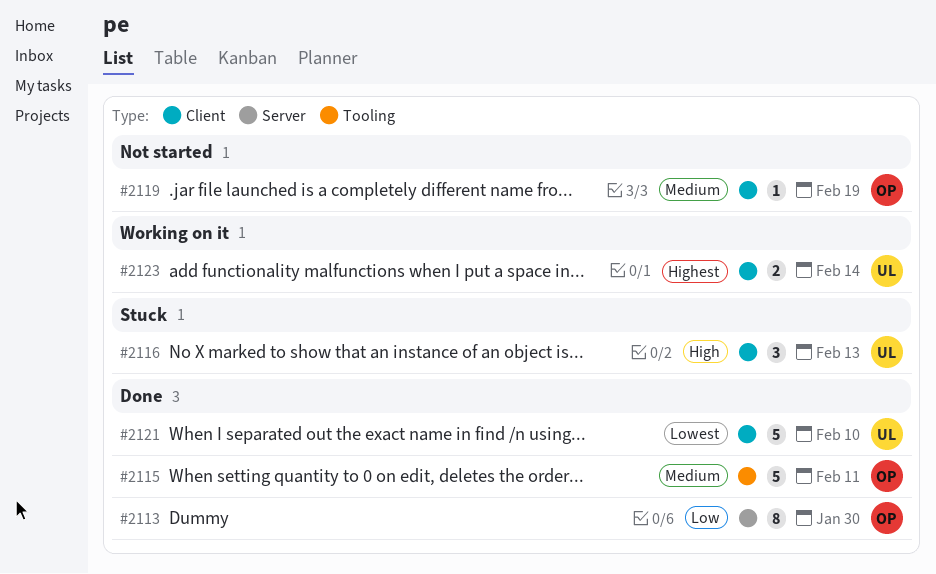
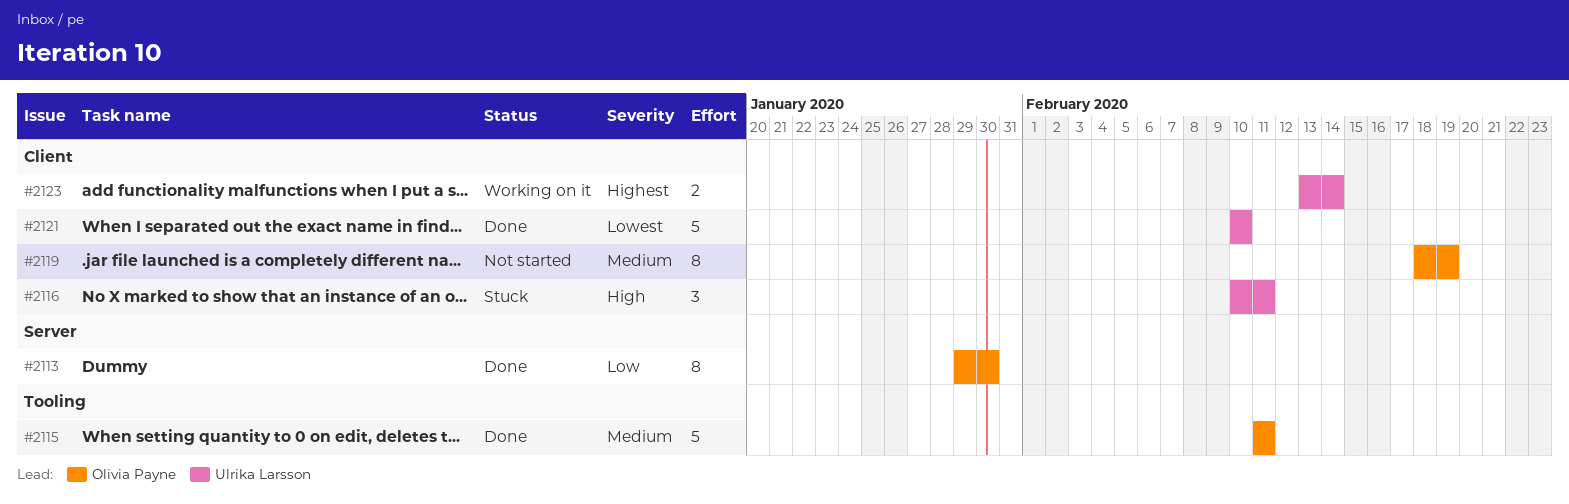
#2116, due: Feb 13 -> Feb 11
#2119, estimate: 1 -> 8

